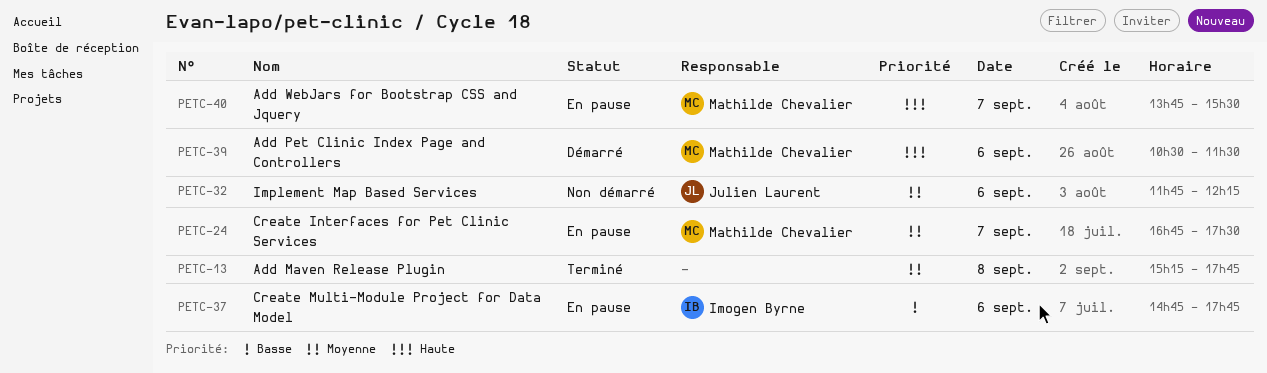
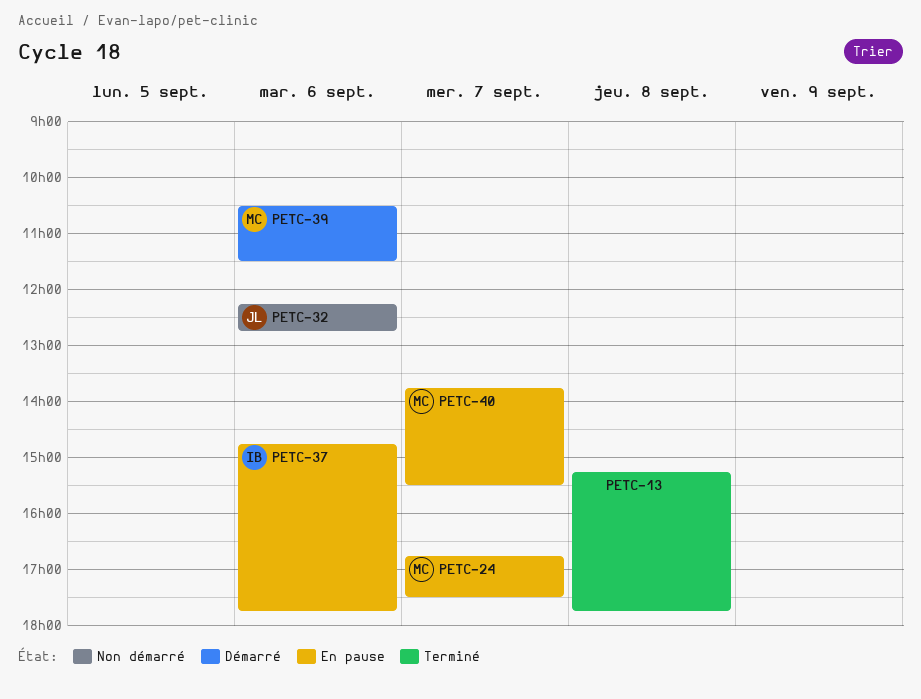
PETC-32, begins: 11:45 -> 12:15
PETC-32, ends: 12:15 -> 12:45

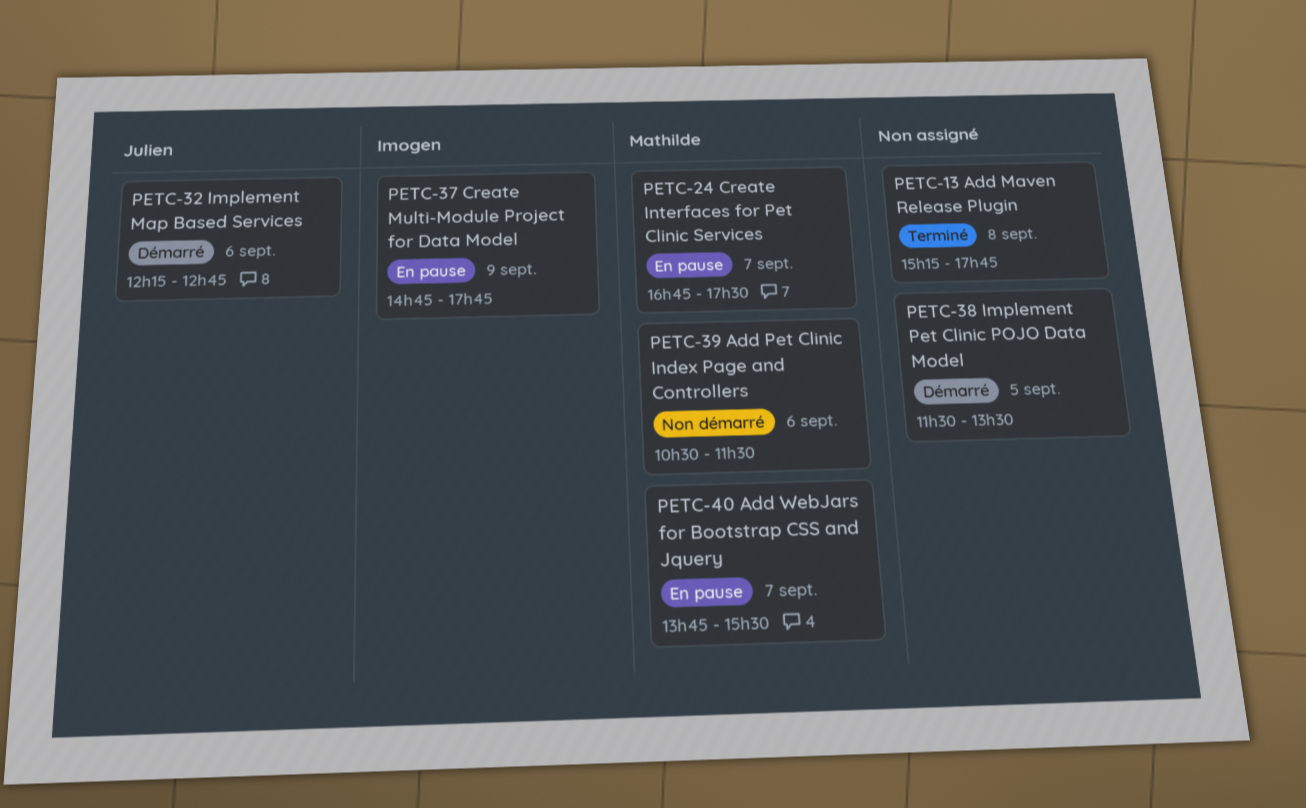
PETC-32, status: Non démarré -> Démarré
PETC-37, day: Sep 6 -> Sep 9
PETC-38: none -> present
PETC-39, status: Démarré -> Non démarré

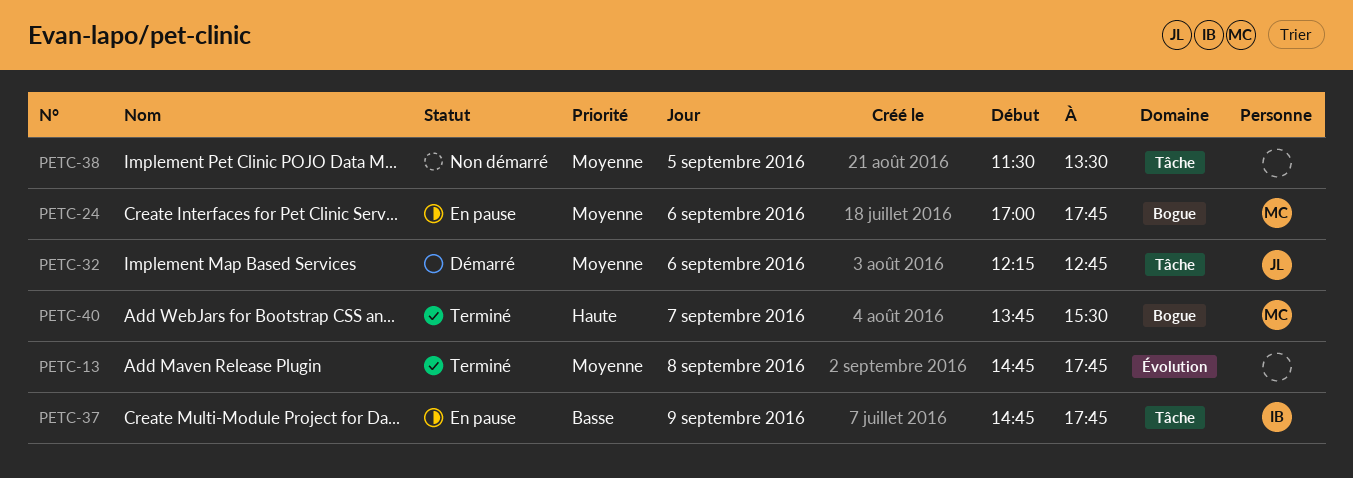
PETC-13, begins: 15:15 -> 14:45
PETC-24, day: Sep 7 -> Sep 6
PETC-24, begins: 16:45 -> 17:00
PETC-24, ends: 17:30 -> 17:45
PETC-38, status: Démarré -> Non démarré
PETC-39: present -> none
PETC-40, status: En pause -> Terminé

